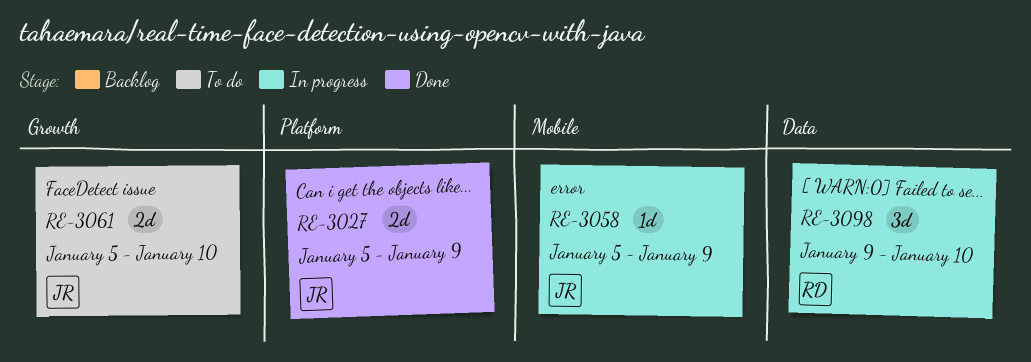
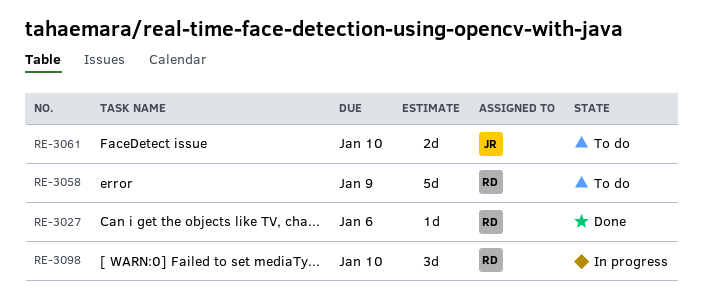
RE-3027, owner: JR -> RD
RE-3027, estimate: 2d -> 1d
RE-3027, due: Jan 9 -> Jan 6
RE-3058, status: In progress -> To do
RE-3058, owner: JR -> RD
RE-3058, estimate: 1d -> 5d

